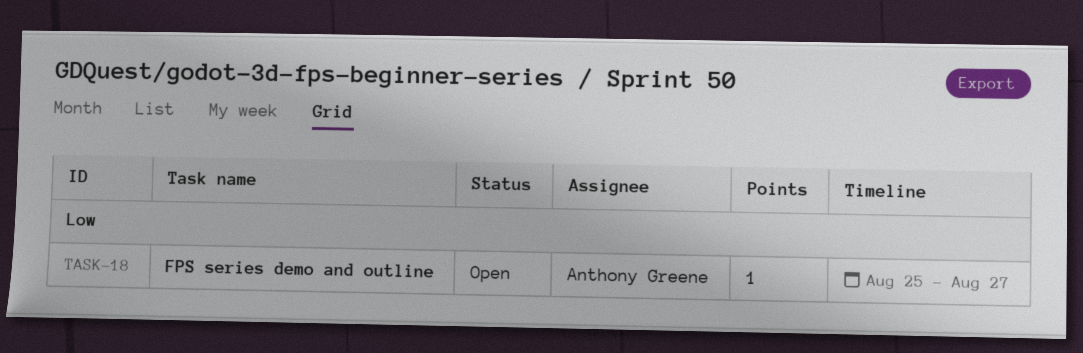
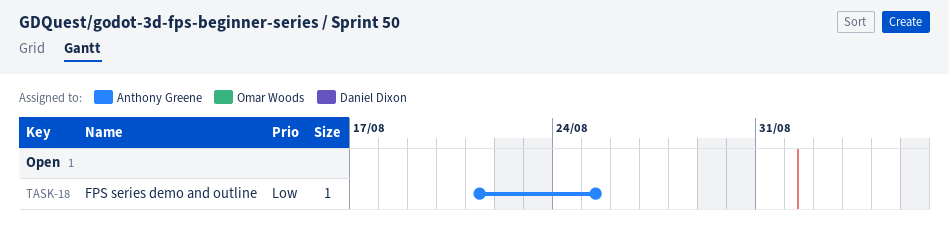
TASK-18, start: Aug 25 -> Aug 21
TASK-18, due: Aug 27 -> Aug 25

